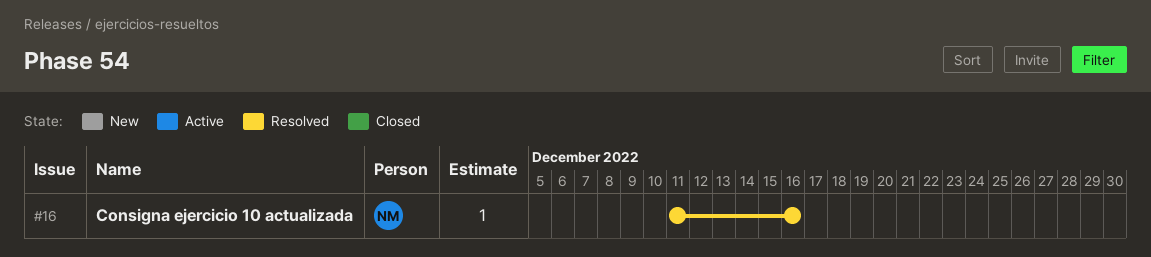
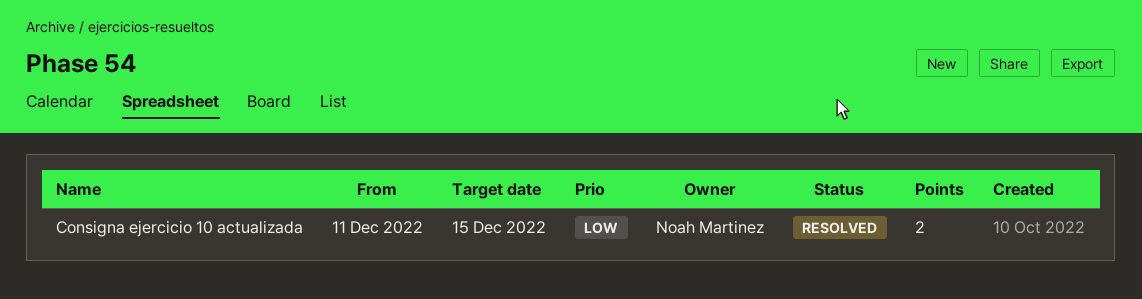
Consigna ejercicio 10 actualizada, estimate: 1 -> 2
Consigna ejercicio 10 actualizada, due: Dec 16 -> Dec 15

